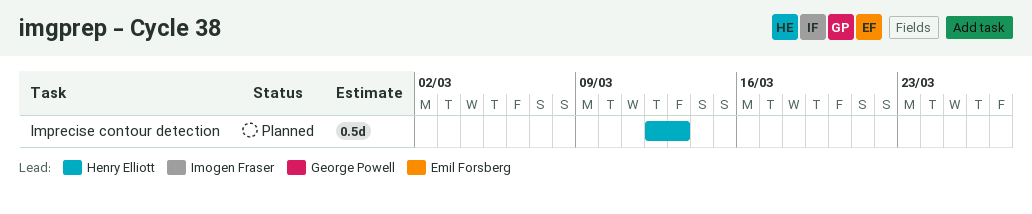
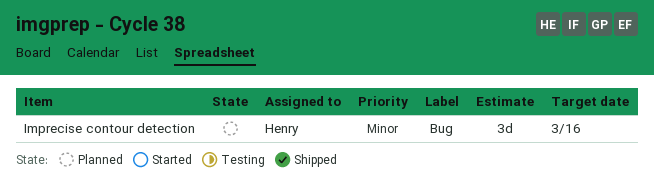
Imprecise contour detection, estimate: 0.5d -> 3d
Imprecise contour detection, due: Mar 13 -> Mar 16

